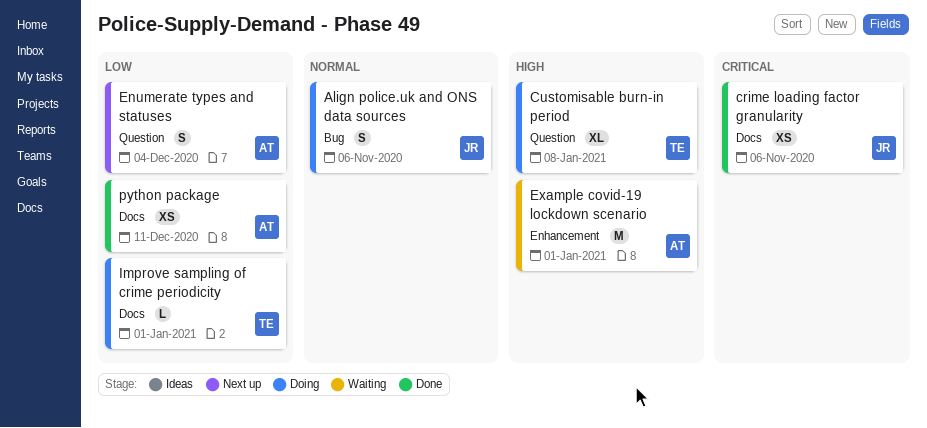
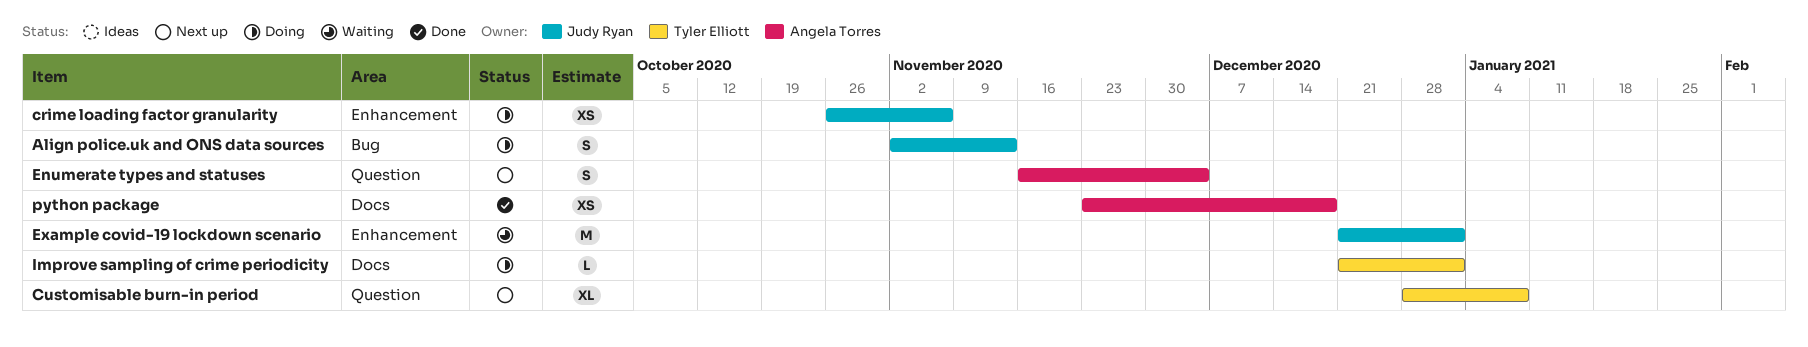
Align police.uk and ONS data sources, due: Nov 6 -> Nov 13
crime loading factor granularity, status: Done -> Doing
crime loading factor granularity, label: Docs -> Enhancement
Customisable burn-in period, status: Doing -> Next up
Example covid-19 lockdown scenario, owner: Angela Torres -> Judy Ryan
python package, due: Dec 11 -> Dec 18

